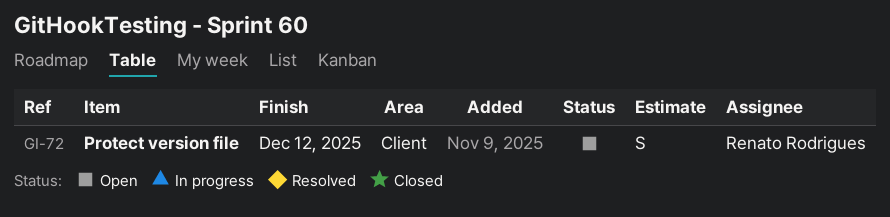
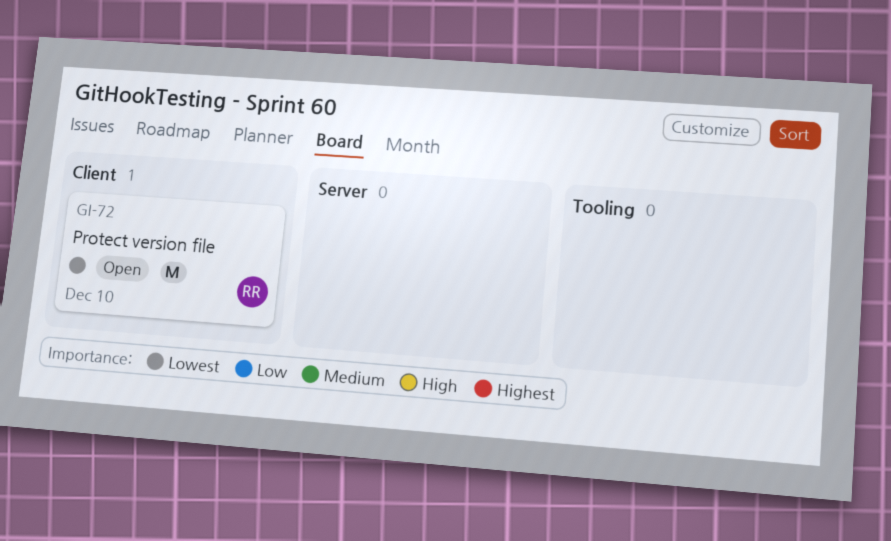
GI-72, estimate: S -> M
GI-72, due: Dec 12 -> Dec 10

